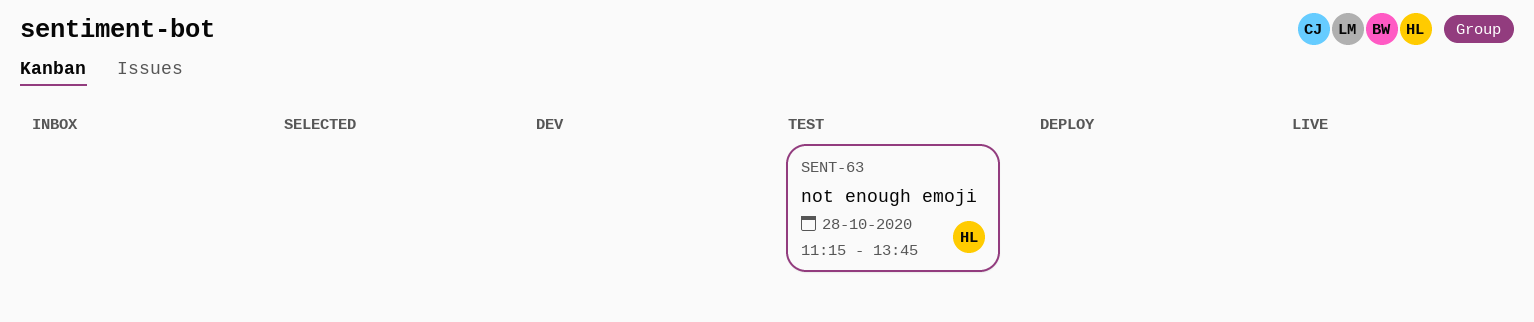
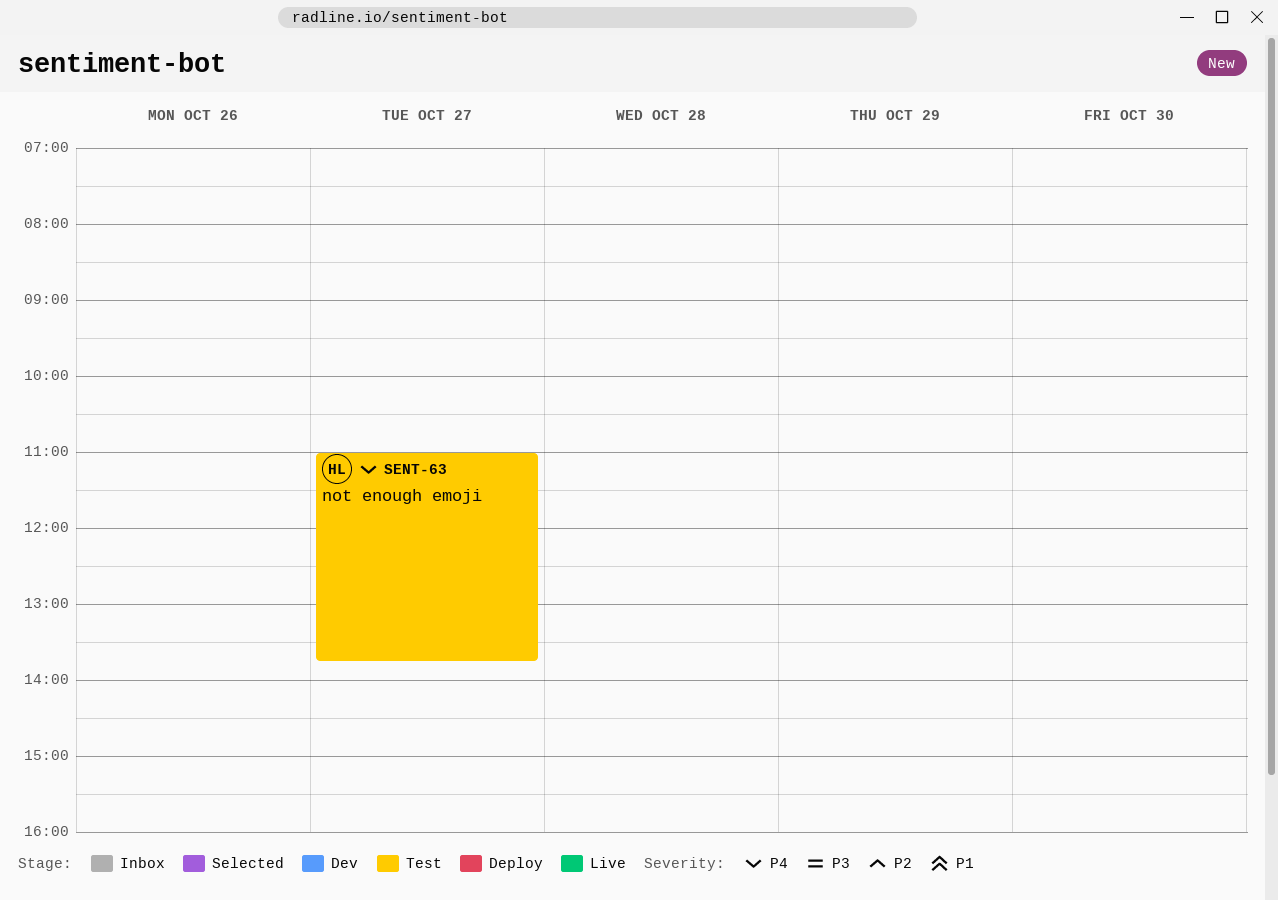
SENT-63, day: Oct 28 -> Oct 27
SENT-63, begins: 11:15 -> 11:00

